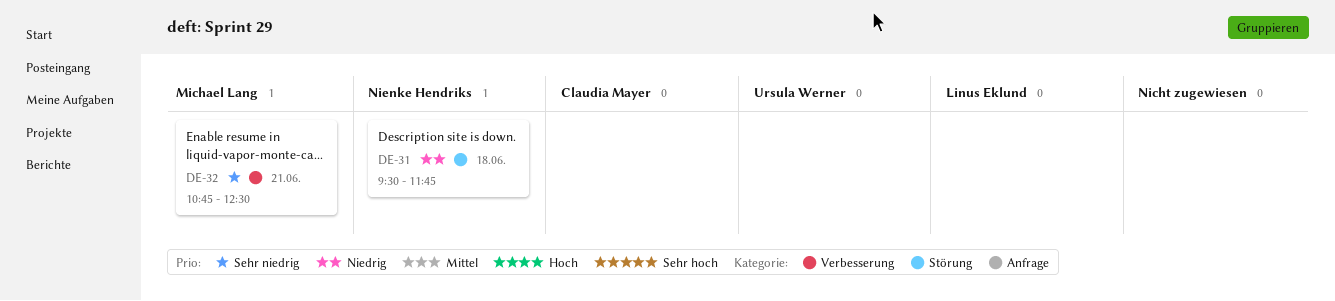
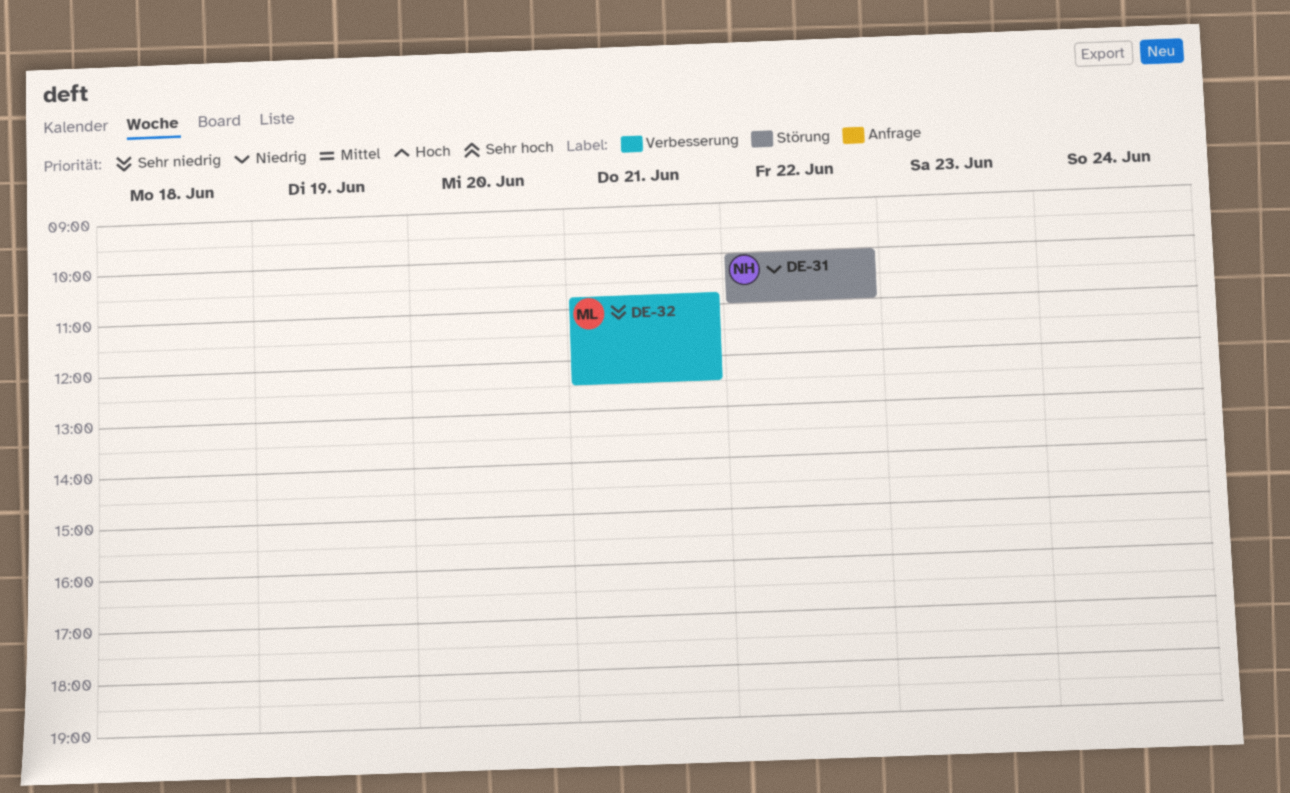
DE-31, day: Jun 18 -> Jun 22
DE-31, begins: 09:30 -> 10:00
DE-31, ends: 11:45 -> 11:00

